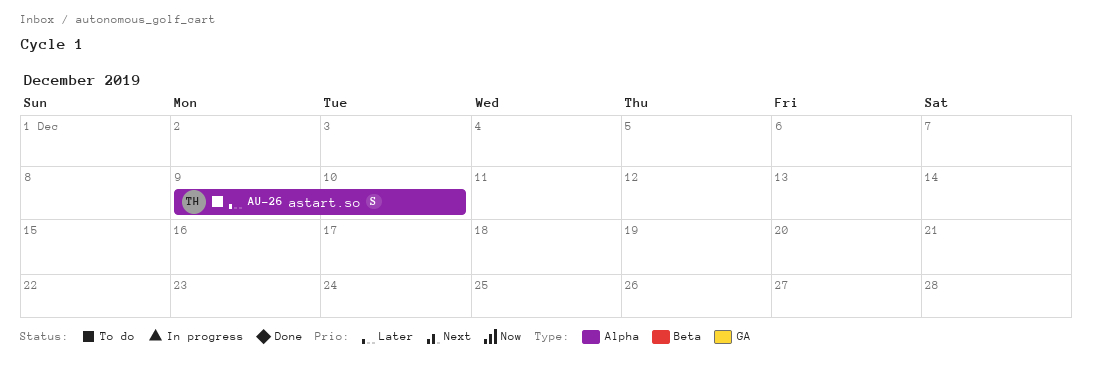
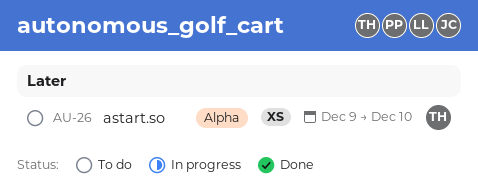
AU-26, estimate: S -> XS

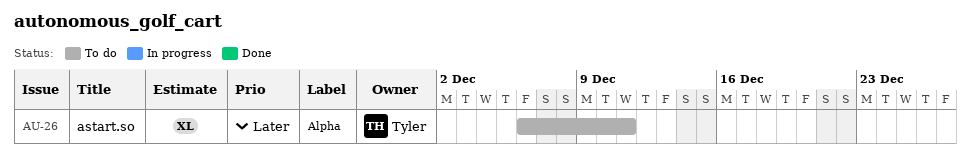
AU-26, estimate: XS -> XL
AU-26, start: Dec 9 -> Dec 6
AU-26, due: Dec 10 -> Dec 11

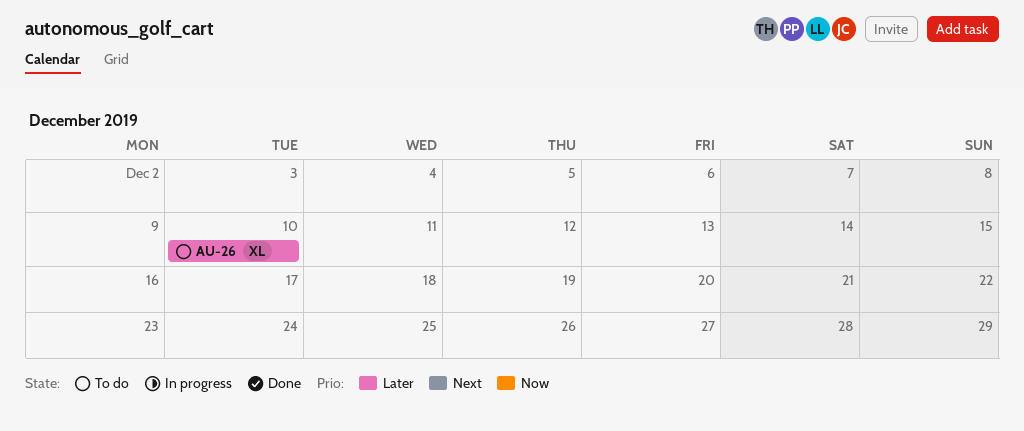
AU-26, start: Dec 6 -> Dec 10
AU-26, due: Dec 11 -> Dec 10

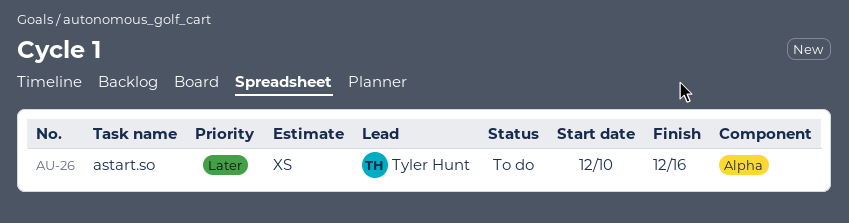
AU-26, estimate: XL -> XS
AU-26, due: Dec 10 -> Dec 16

